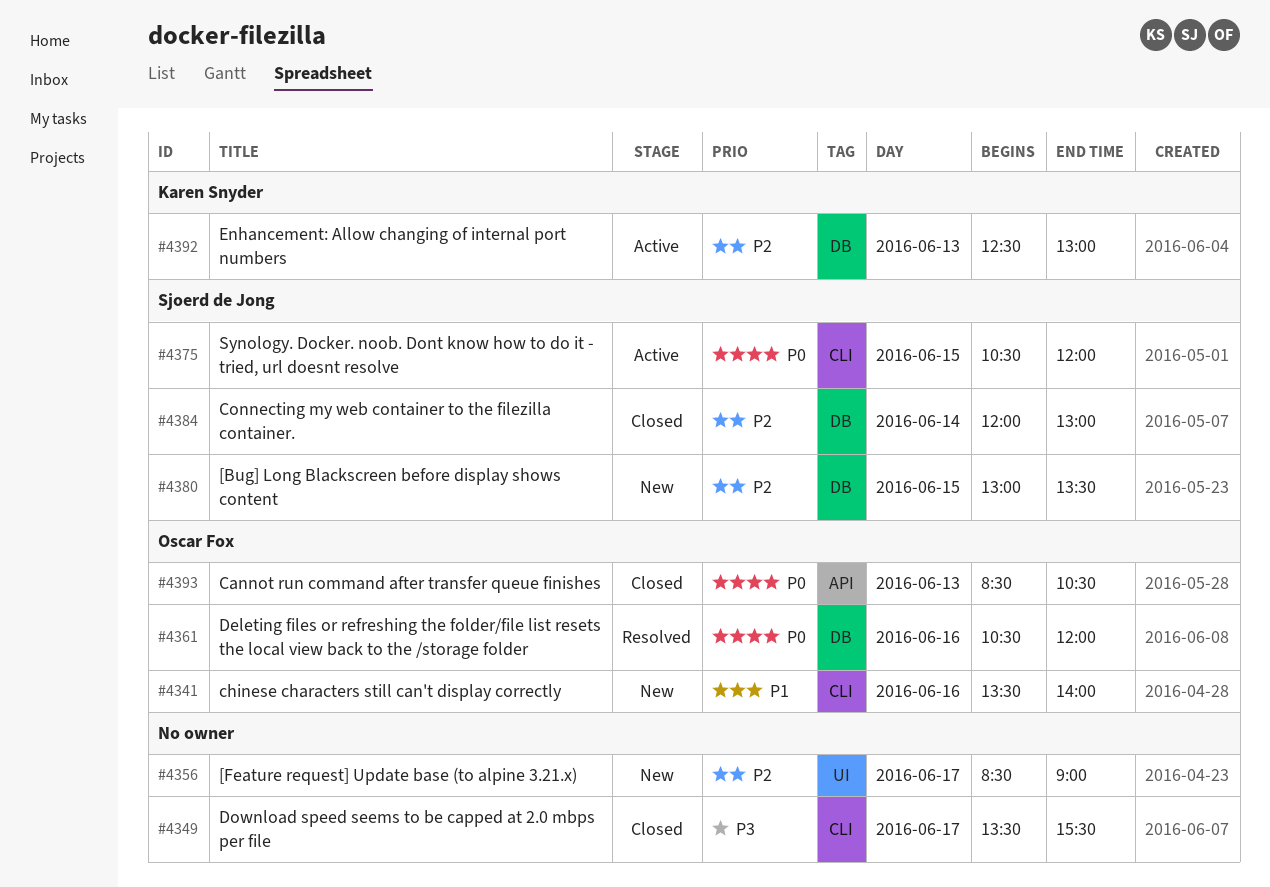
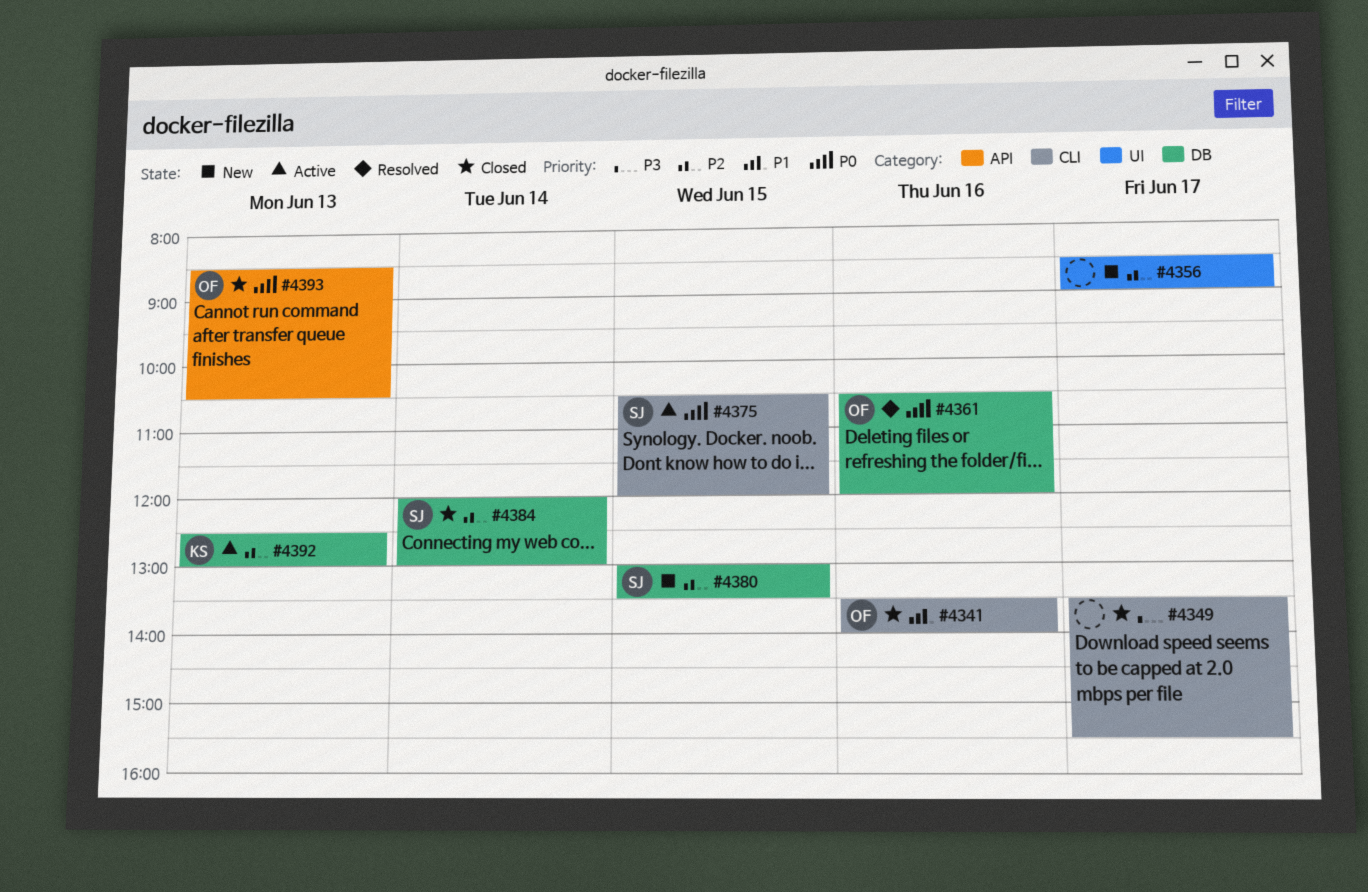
#4341, status: New -> Closed

